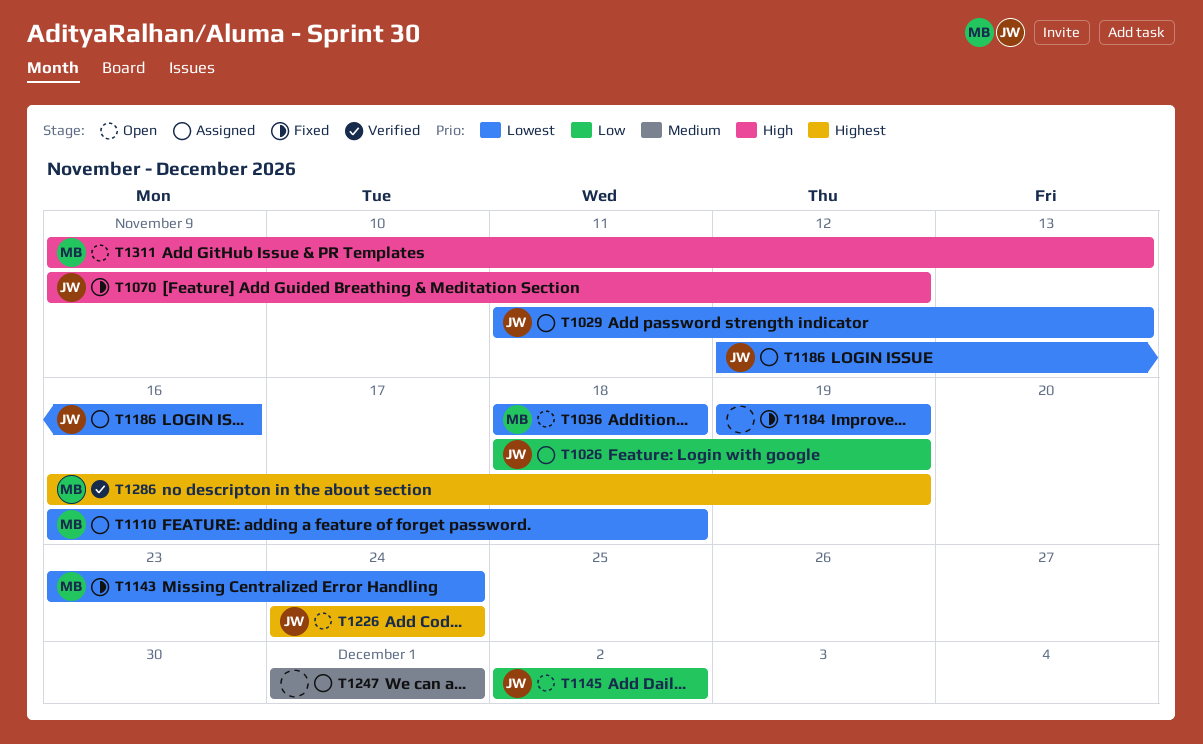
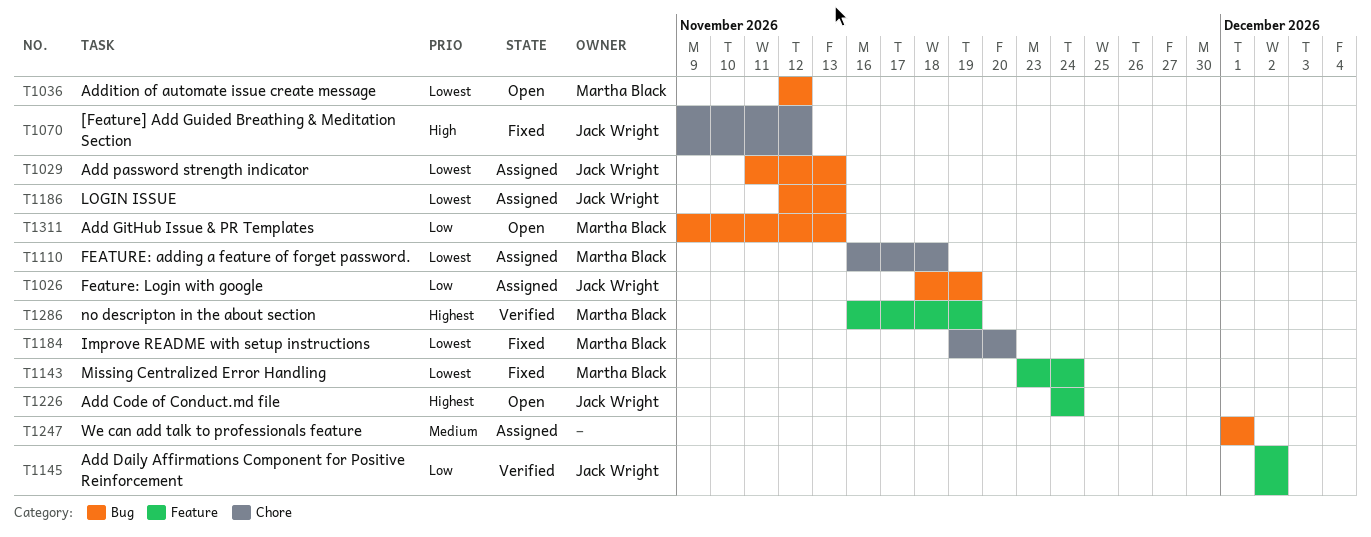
T1036, start: Nov 18 -> Nov 12
T1036, due: Nov 18 -> Nov 12
T1145, status: Open -> Verified
T1184, owner: none -> Martha Black
T1184, due: Nov 19 -> Nov 20
T1186, due: Nov 16 -> Nov 13
T1311, priority: High -> Low

